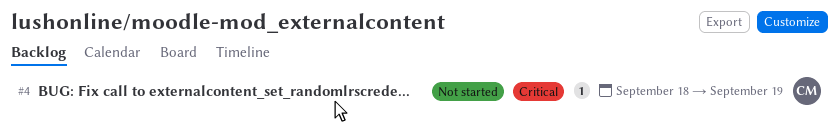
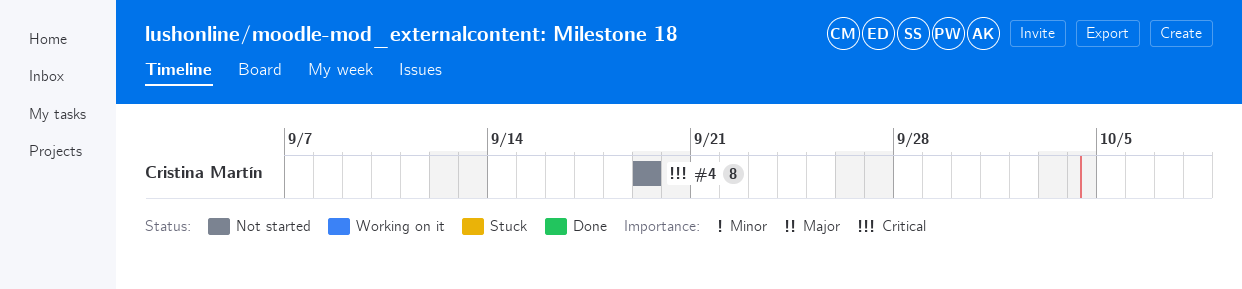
#4, estimate: 1 -> 8
#4, start: Sep 18 -> Sep 19

